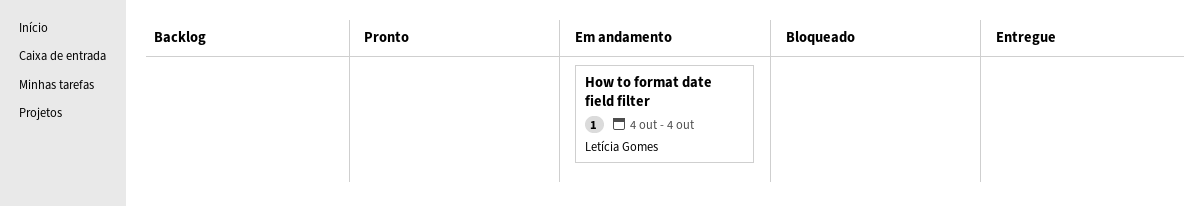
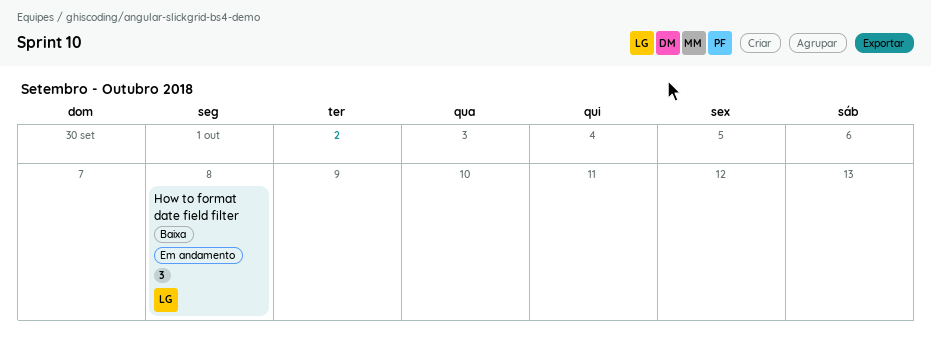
How to format date field filter, estimate: 1 -> 3
How to format date field filter, due: Oct 4 -> Oct 8

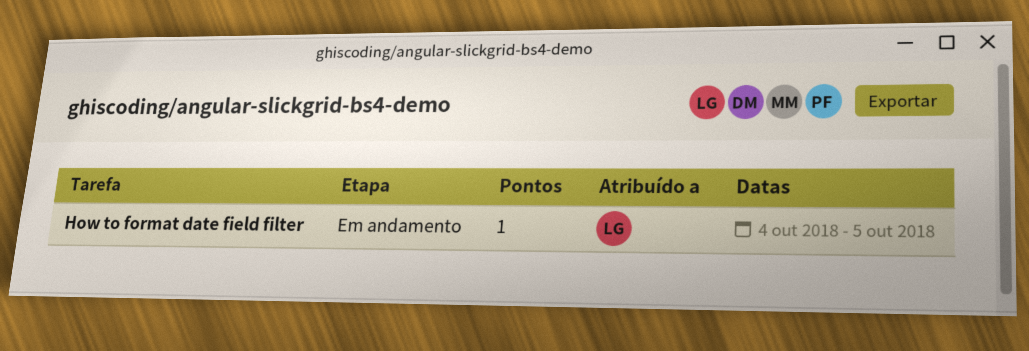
How to format date field filter, estimate: 3 -> 1
How to format date field filter, due: Oct 8 -> Oct 5

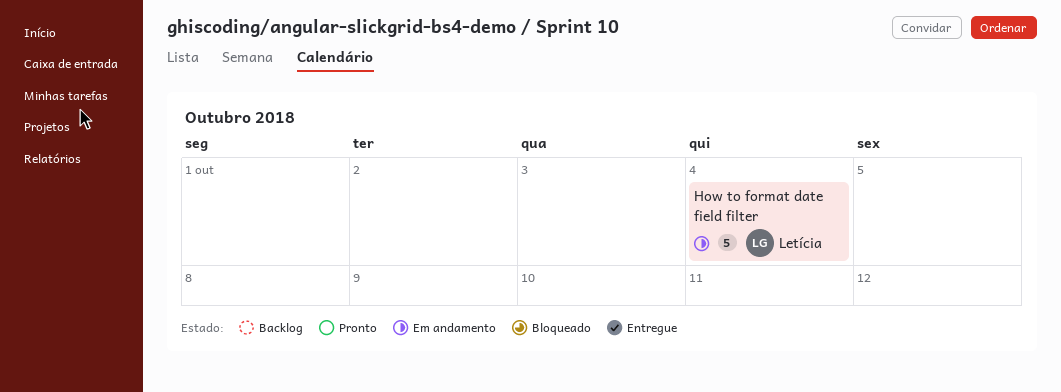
How to format date field filter, estimate: 1 -> 5
How to format date field filter, due: Oct 5 -> Oct 4

